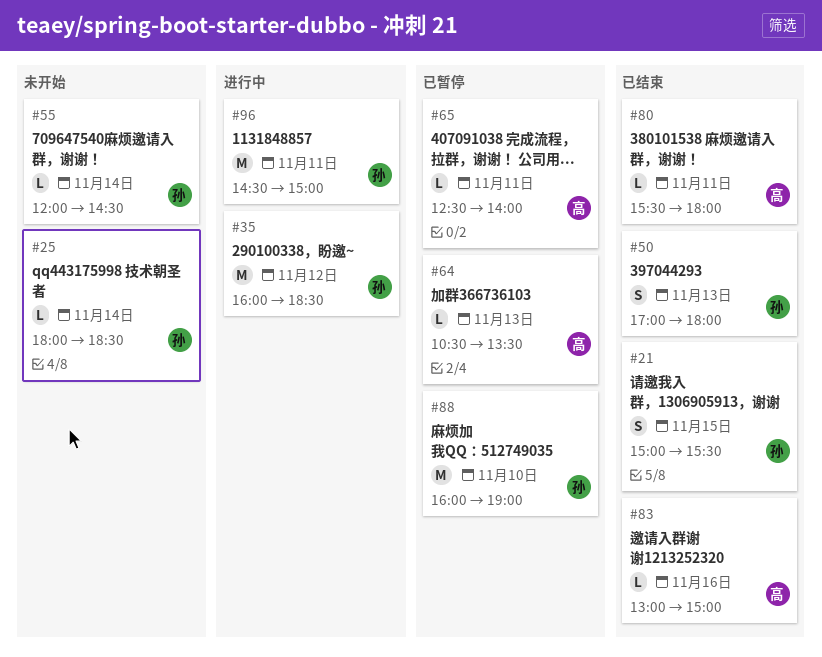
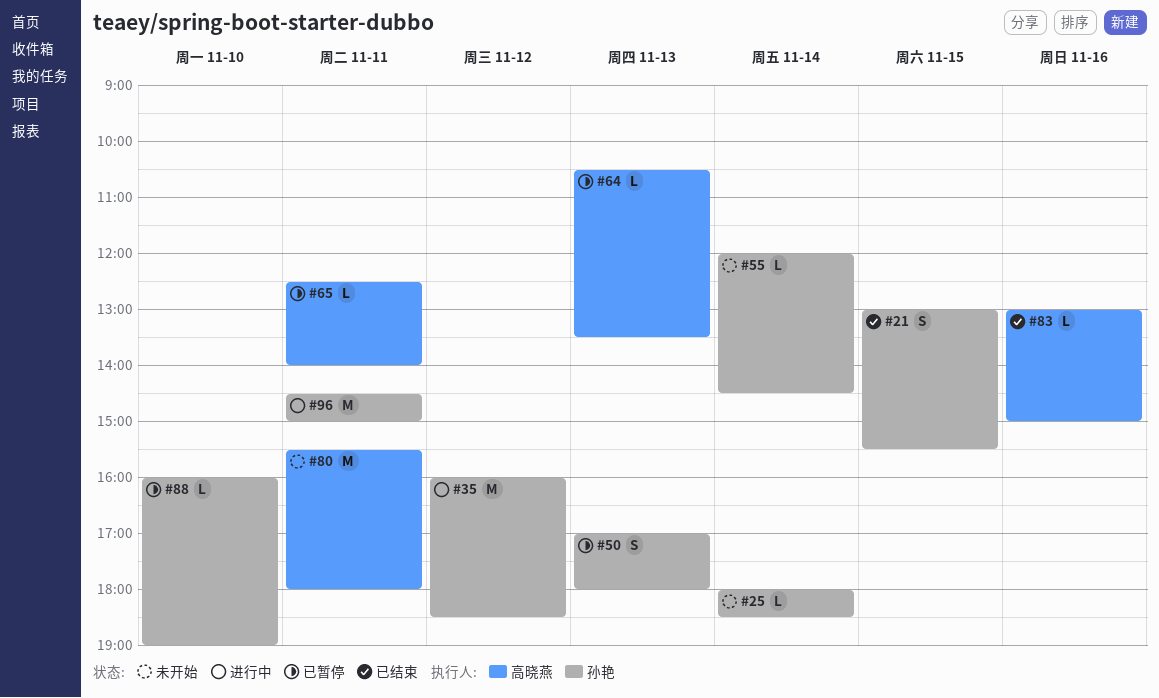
#21, begins: 15:00 -> 13:00
#50, status: 已结束 -> 已暂停
#80, status: 已结束 -> 未开始
#80, estimate: L -> M
#88, estimate: M -> L

